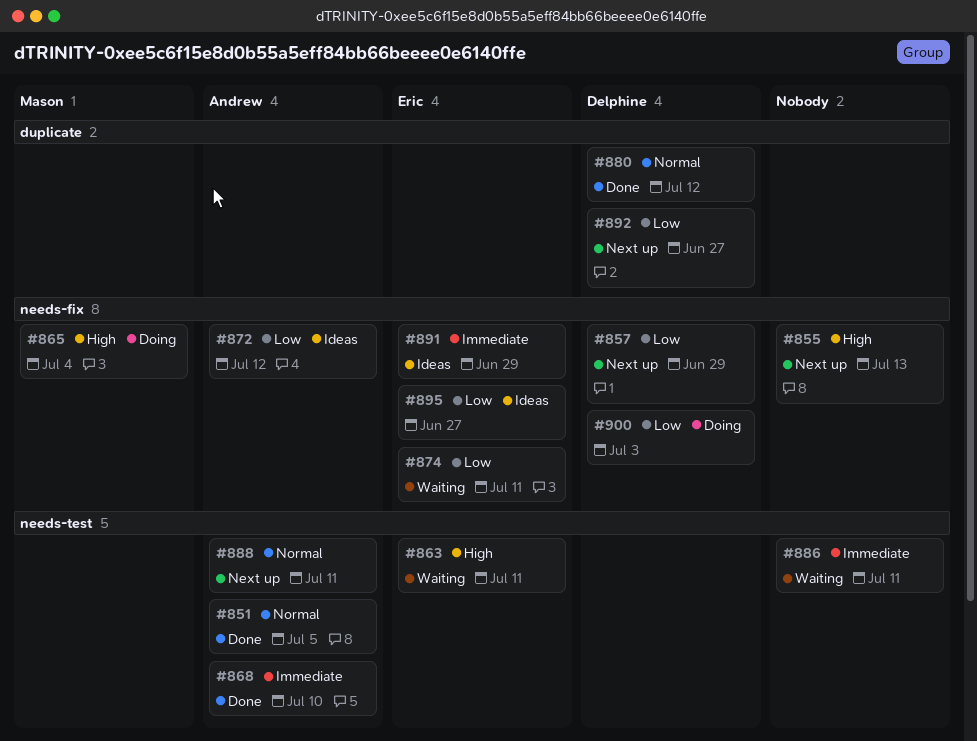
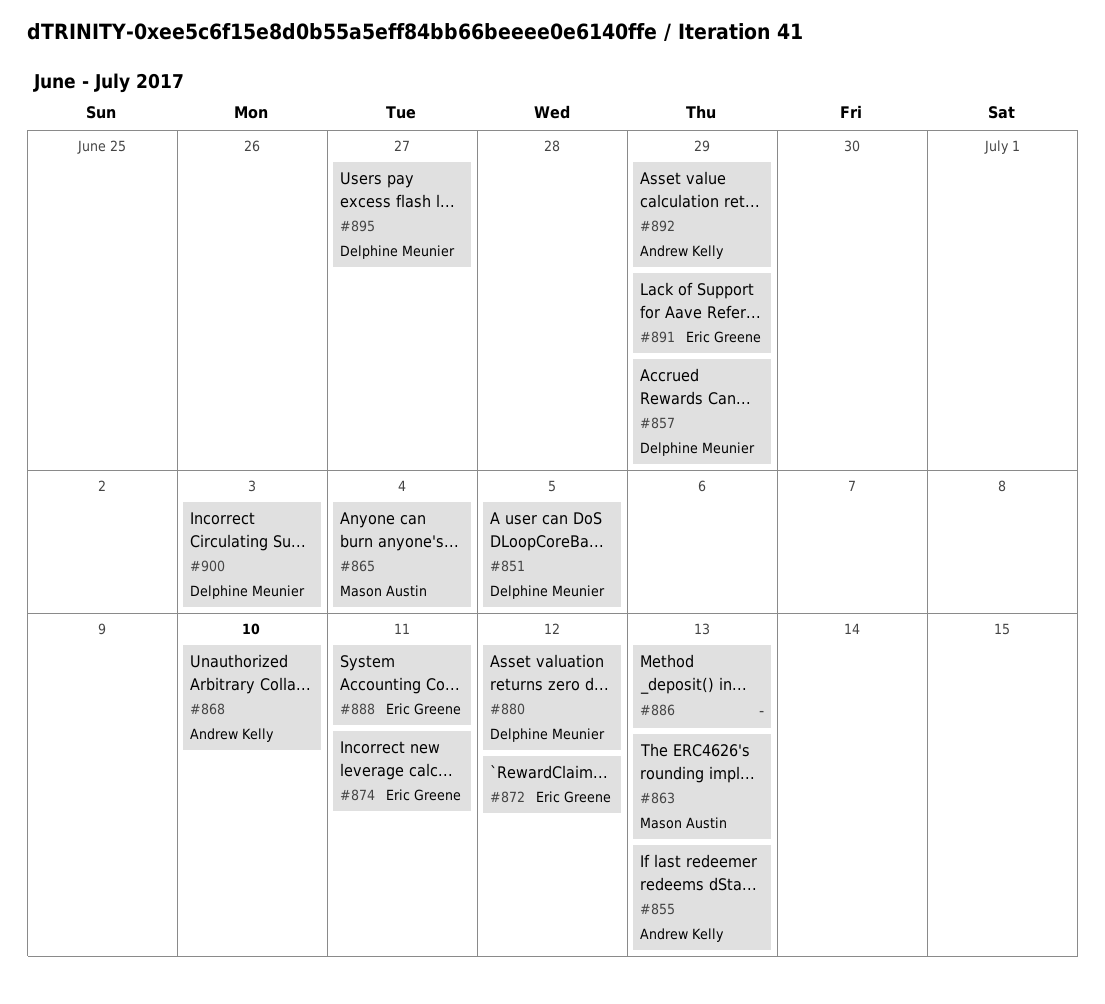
#851, owner: Andrew Kelly -> Delphine Meunier
#855, owner: none -> Andrew Kelly
#863, owner: Eric Greene -> Mason Austin
#863, due: Jul 11 -> Jul 13
#872, owner: Andrew Kelly -> Eric Greene
#886, due: Jul 11 -> Jul 13
#888, owner: Andrew Kelly -> Eric Greene
#892, owner: Delphine Meunier -> Andrew Kelly
#892, due: Jun 27 -> Jun 29
#895, owner: Eric Greene -> Delphine Meunier

